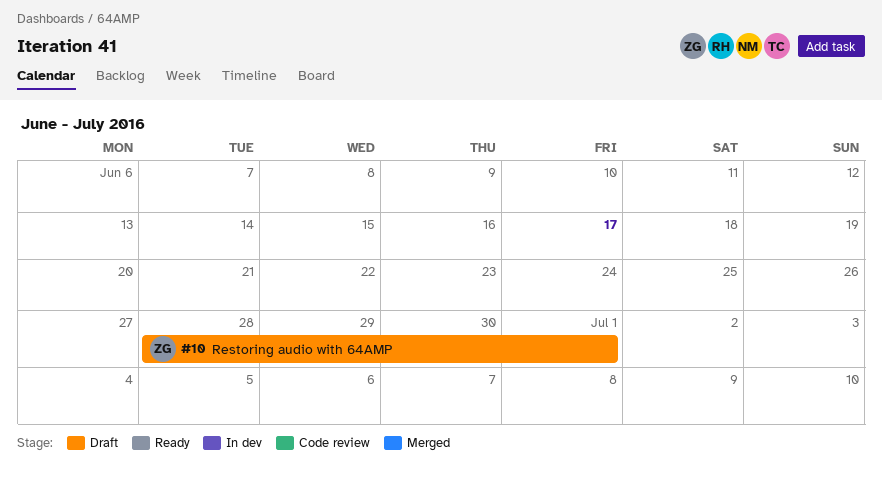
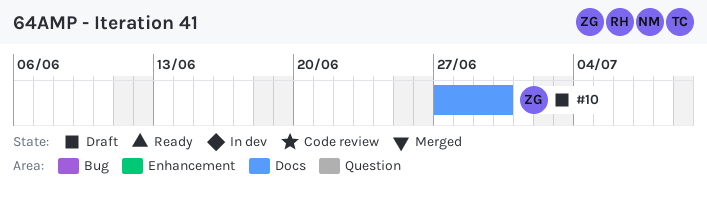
#10, start: Jun 28 -> Jun 27
#10, due: Jul 1 -> Jun 30

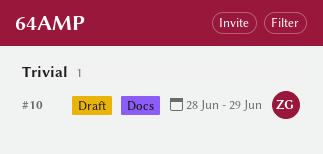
#10, start: Jun 27 -> Jun 28
#10, due: Jun 30 -> Jun 29

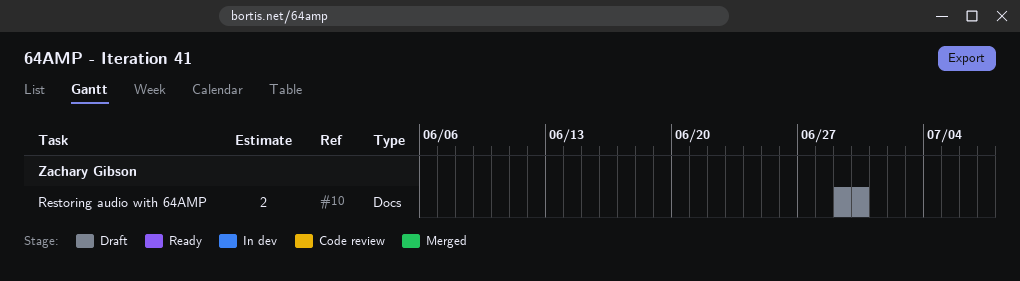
#10, start: Jun 28 -> Jun 29
#10, due: Jun 29 -> Jun 30

